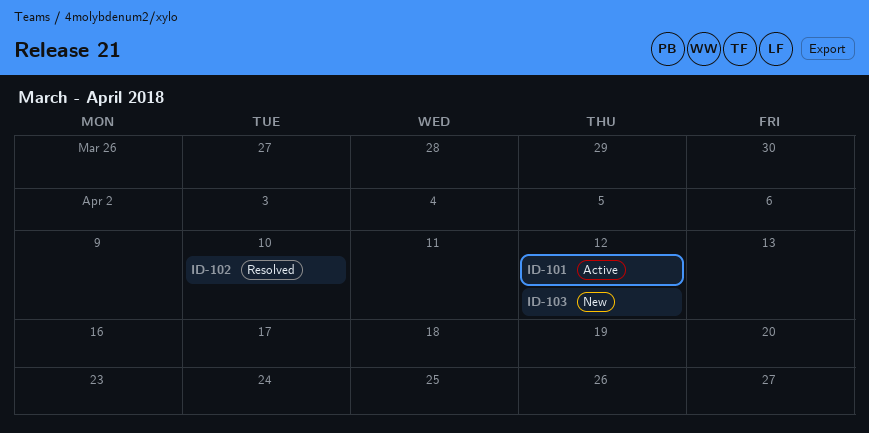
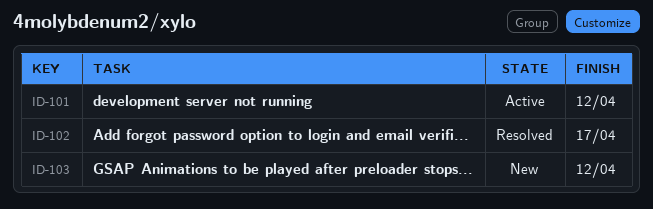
ID-102, due: Apr 10 -> Apr 17

